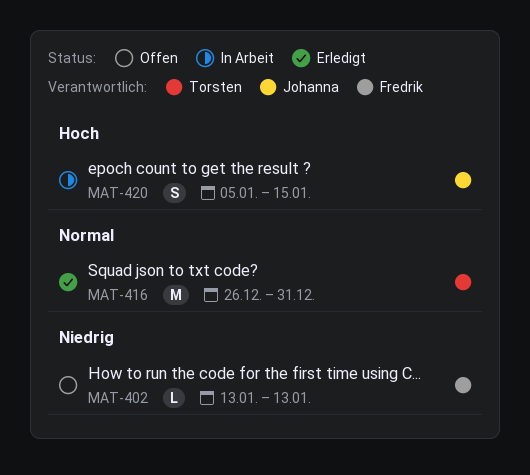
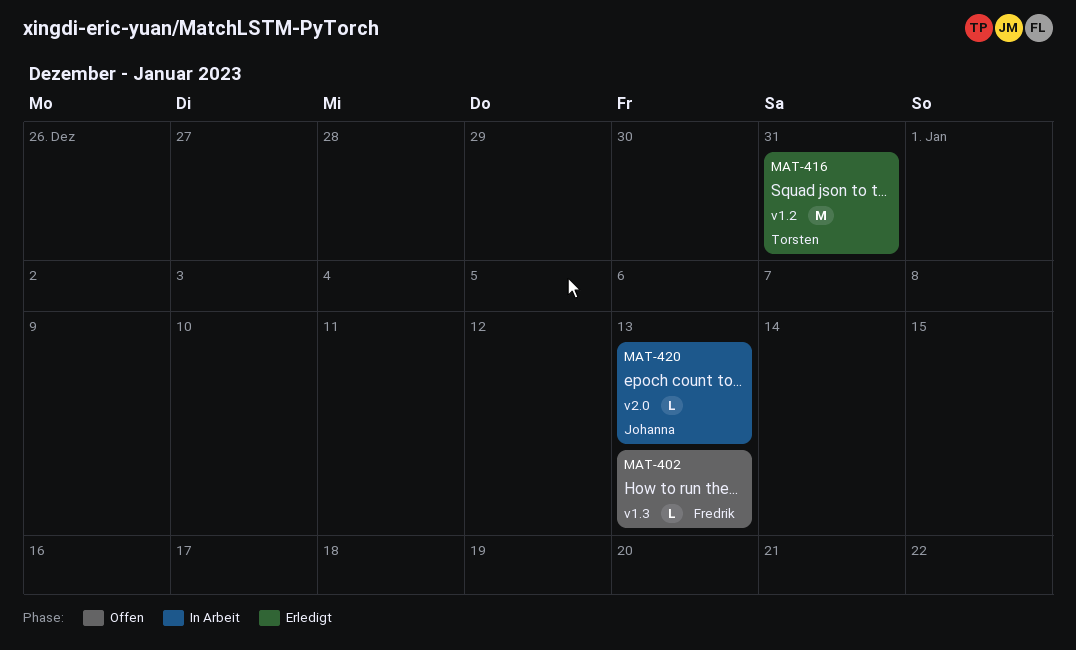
MAT-420, estimate: S -> L
MAT-420, due: Jan 15 -> Jan 13

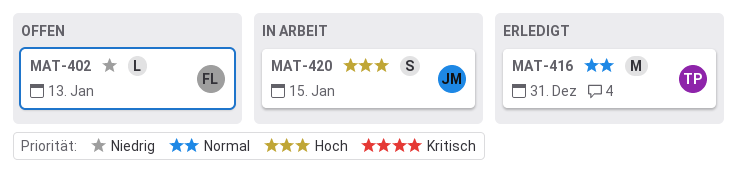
MAT-420, estimate: L -> S
MAT-420, due: Jan 13 -> Jan 15

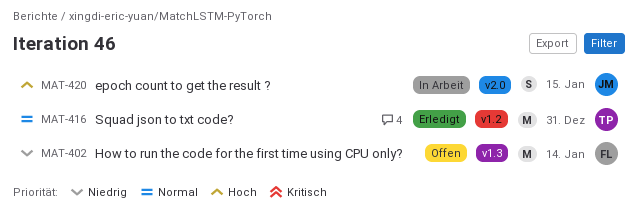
MAT-402, estimate: L -> M
MAT-402, due: Jan 13 -> Jan 14

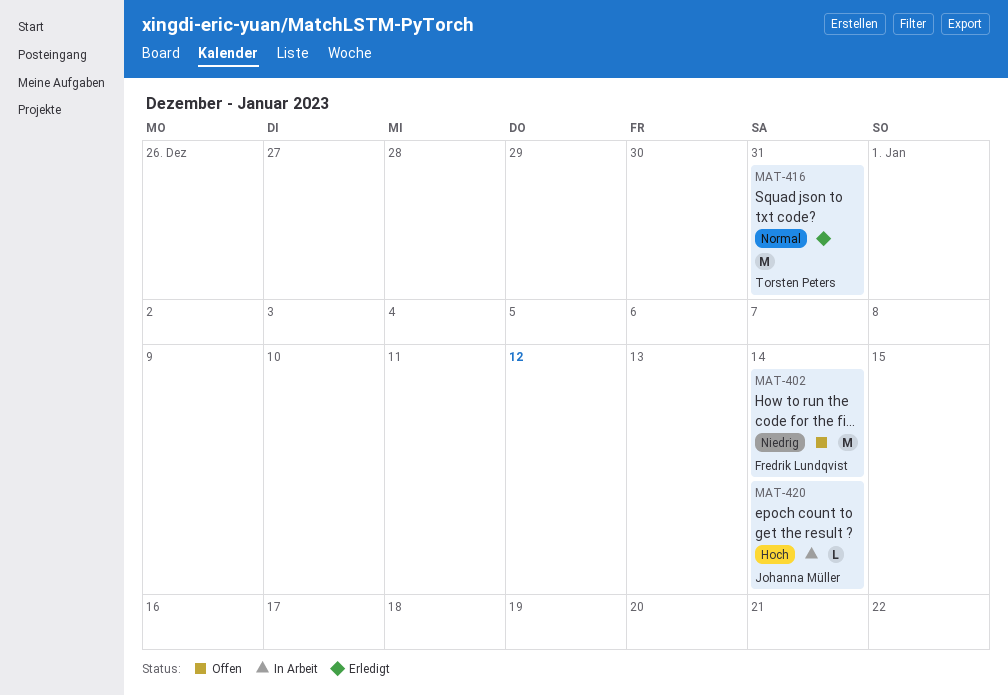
MAT-420, estimate: S -> L
MAT-420, due: Jan 15 -> Jan 14

